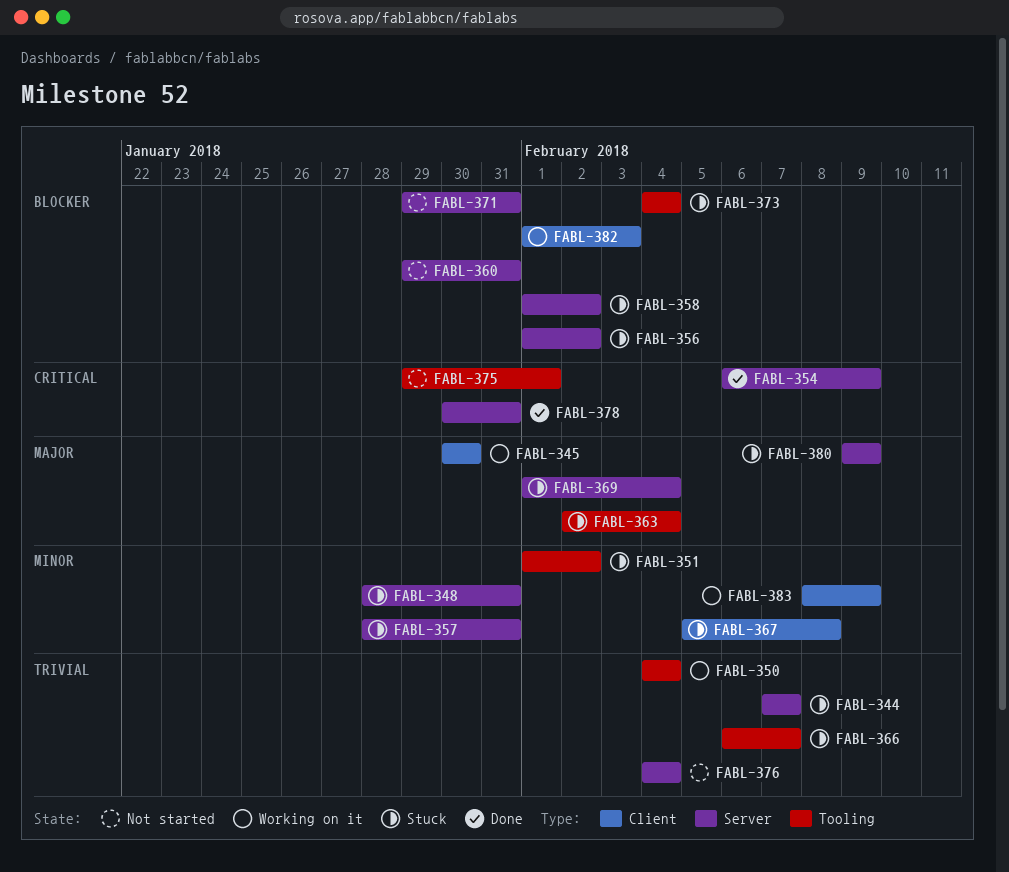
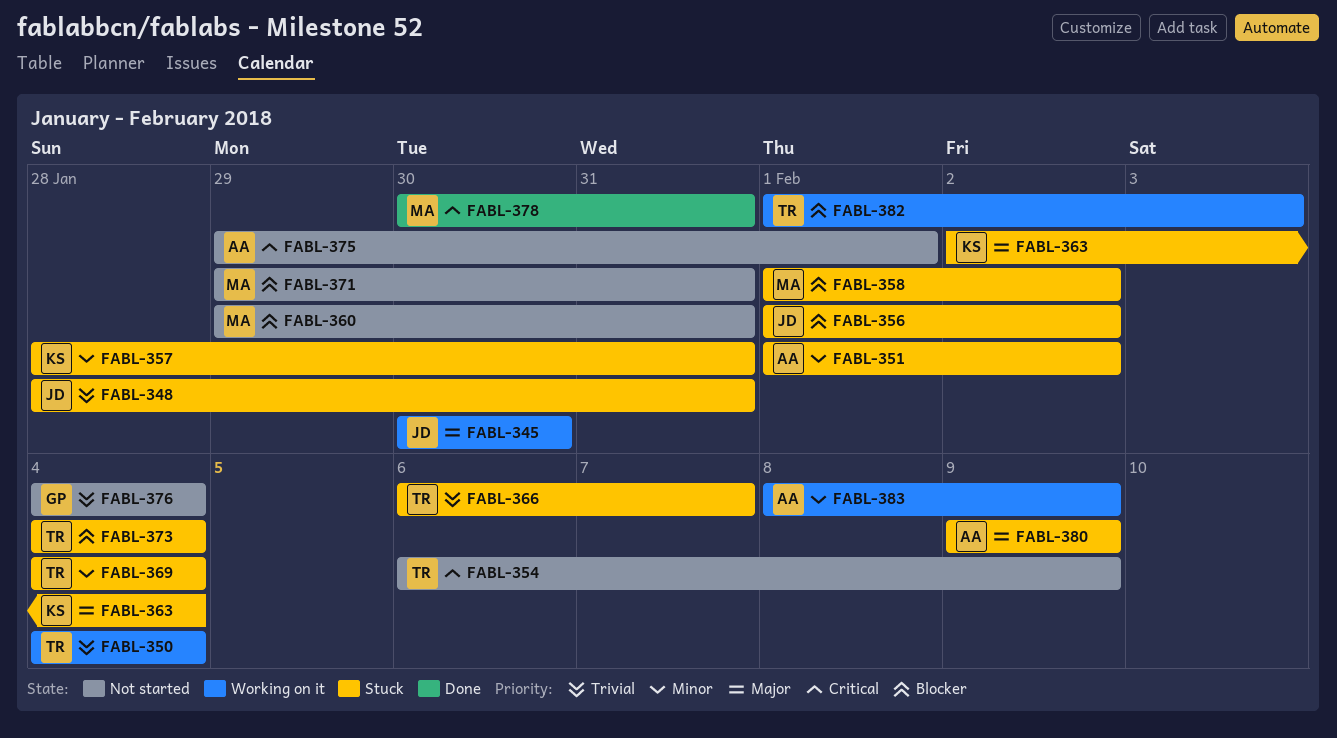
FABL-344: present -> none
FABL-348, priority: Minor -> Trivial
FABL-354, status: Done -> Not started
FABL-367: present -> none
FABL-369, priority: Major -> Minor
FABL-369, start: Feb 1 -> Feb 4

